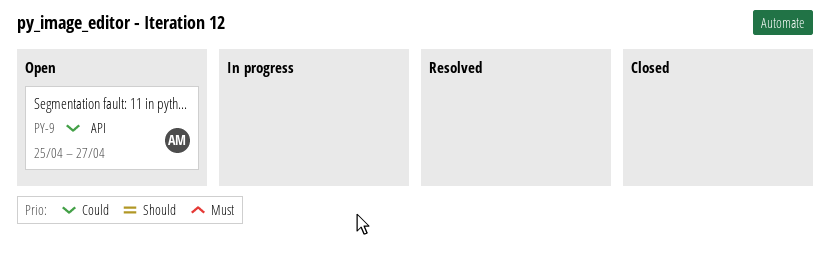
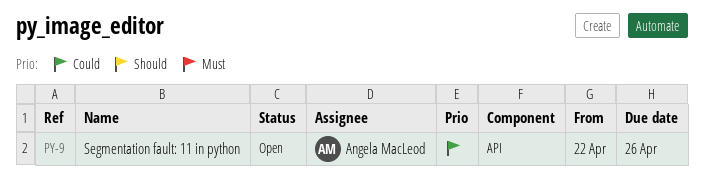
PY-9, start: Apr 25 -> Apr 22
PY-9, due: Apr 27 -> Apr 26

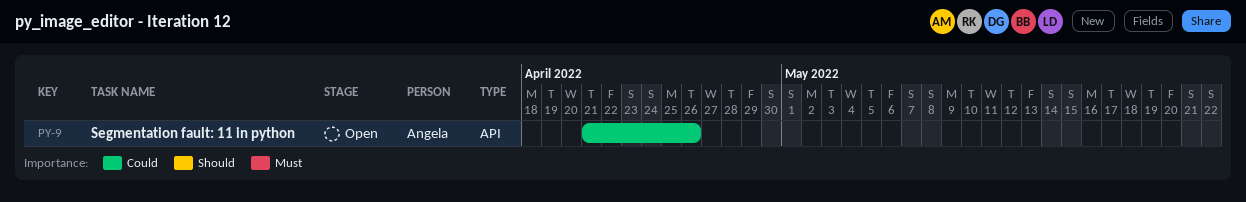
PY-9, start: Apr 22 -> Apr 21

